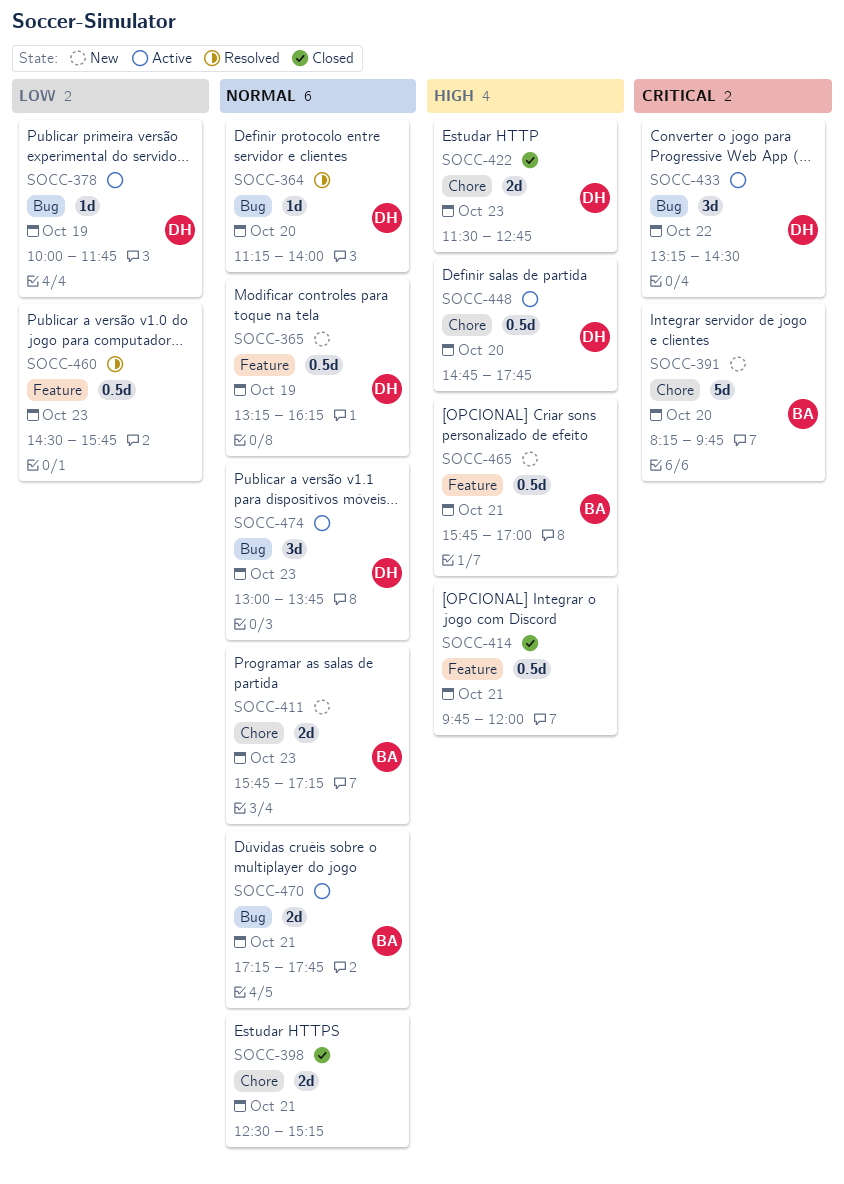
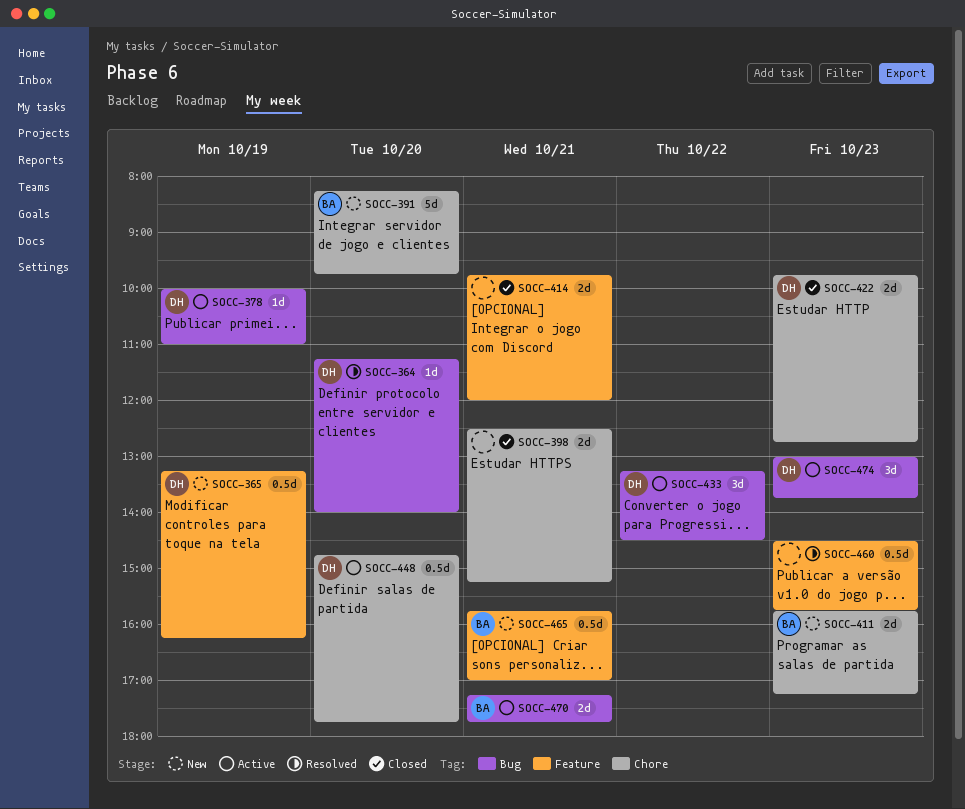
SOCC-378, ends: 11:45 -> 11:00
SOCC-414, estimate: 0.5d -> 2d
SOCC-422, begins: 11:30 -> 09:45

